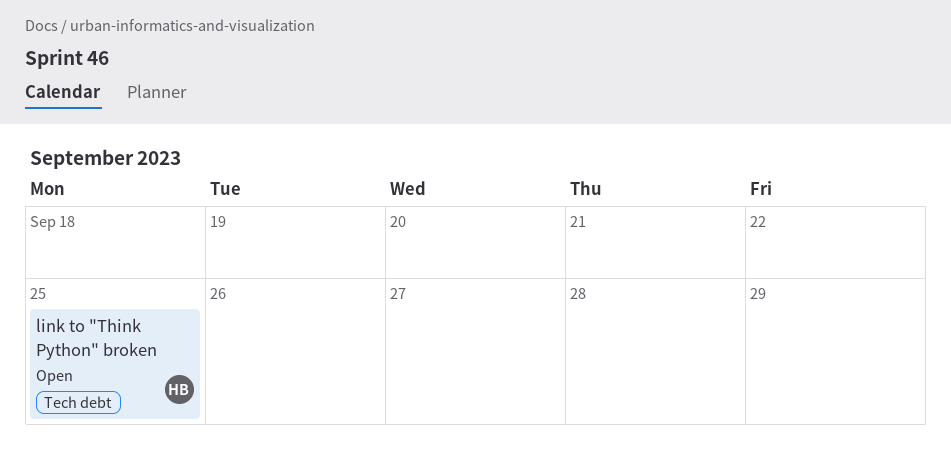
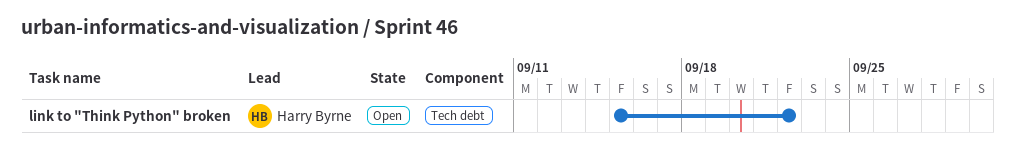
link to "Think Python" broken, due: Sep 25 -> Sep 22

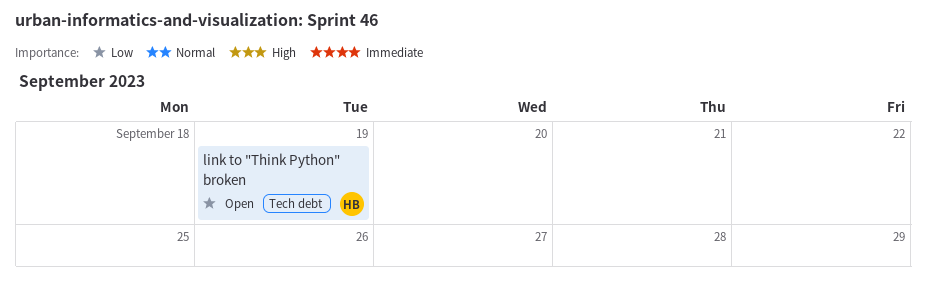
link to "Think Python" broken, due: Sep 22 -> Sep 19

